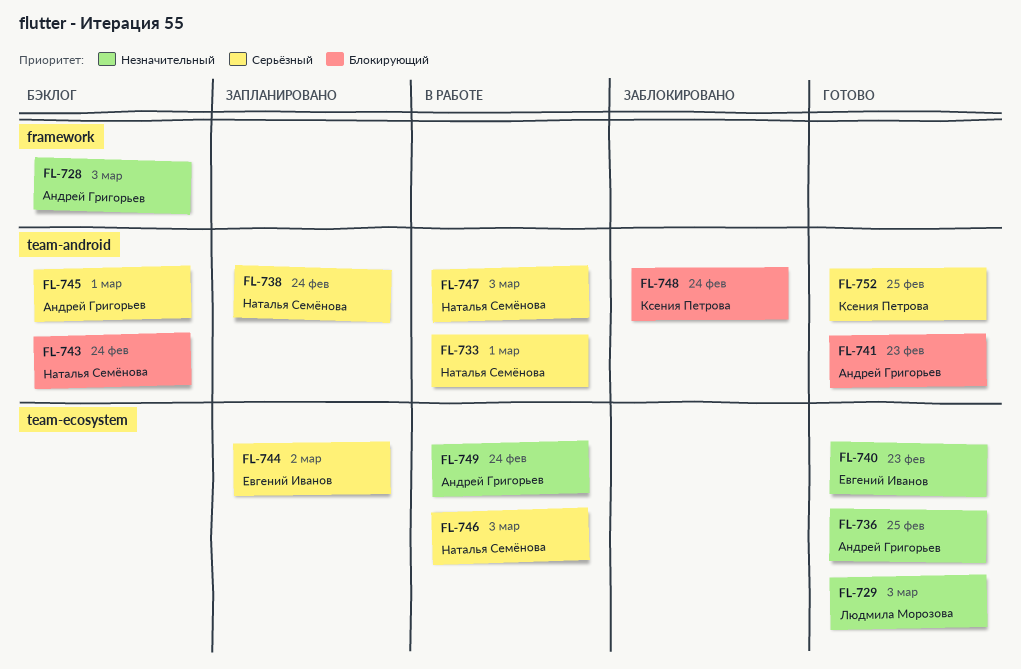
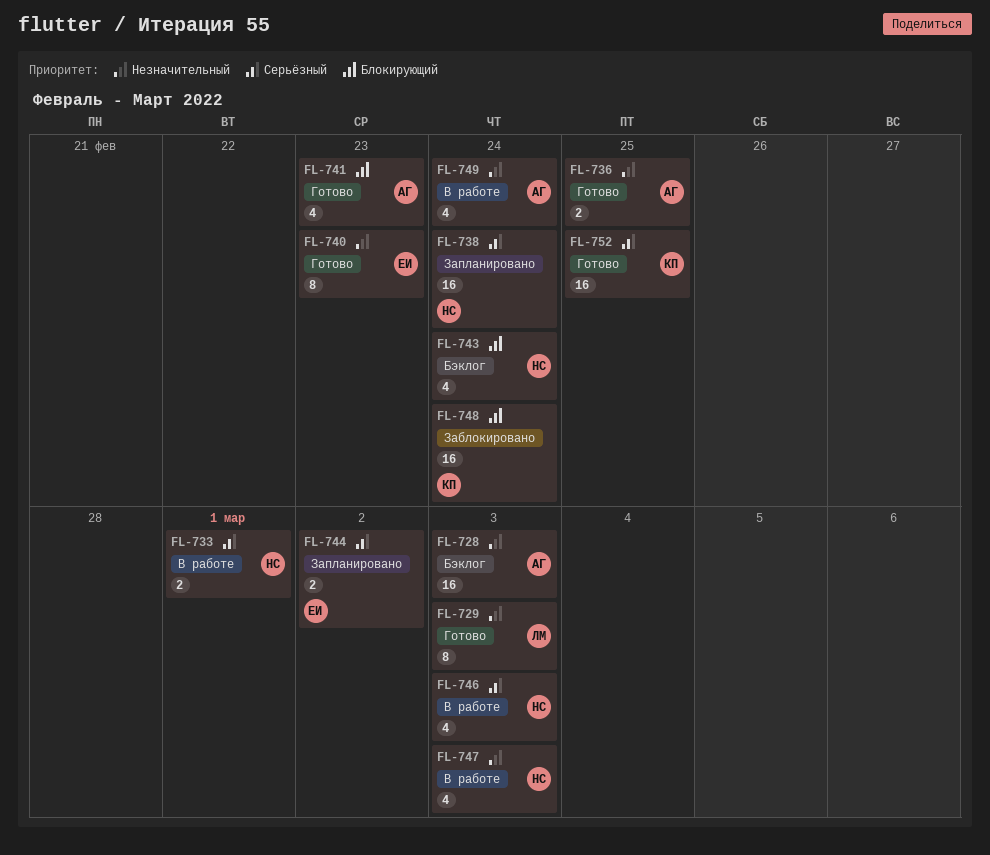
FL-745: present -> none
FL-747, priority: Серьёзный -> Незначительный

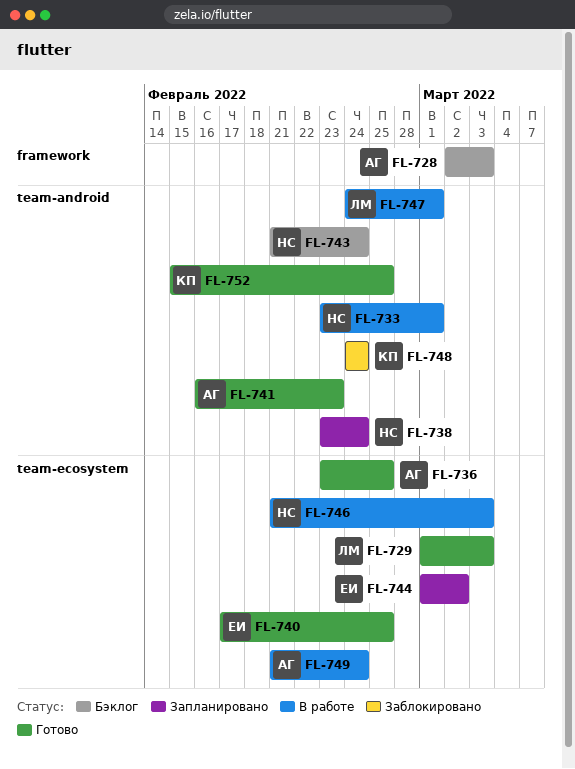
FL-740, due: Feb 23 -> Feb 25
FL-747, owner: НС -> ЛМ
FL-747, due: Mar 3 -> Mar 1

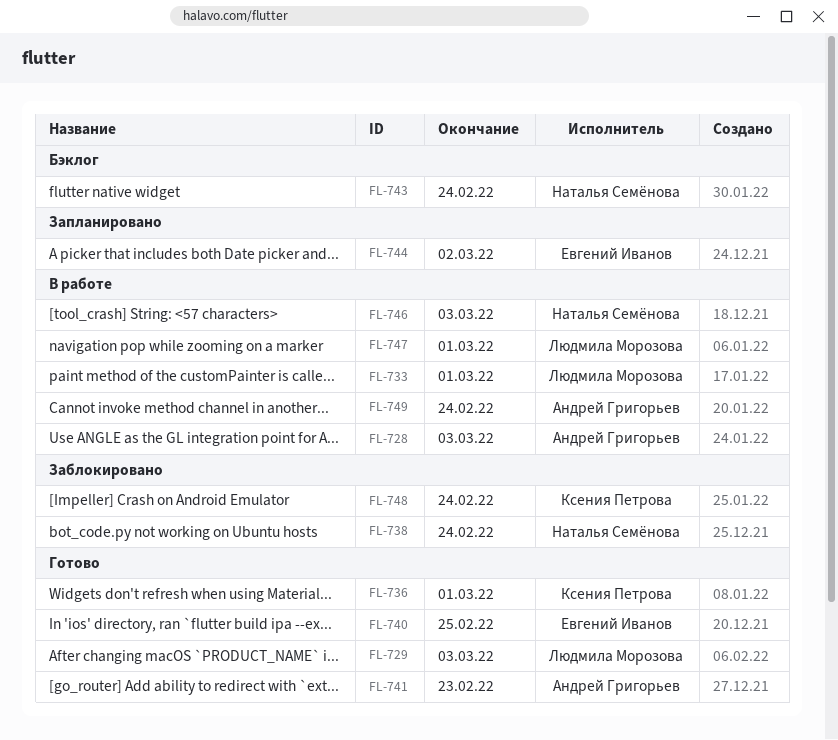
FL-728, status: Бэклог -> В работе
FL-733, owner: Наталья Семёнова -> Людмила Морозова
FL-736, owner: Андрей Григорьев -> Ксения Петрова
FL-736, due: Feb 25 -> Mar 1
FL-738, status: Запланировано -> Заблокировано
FL-752: present -> none

